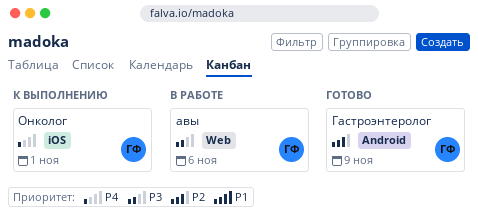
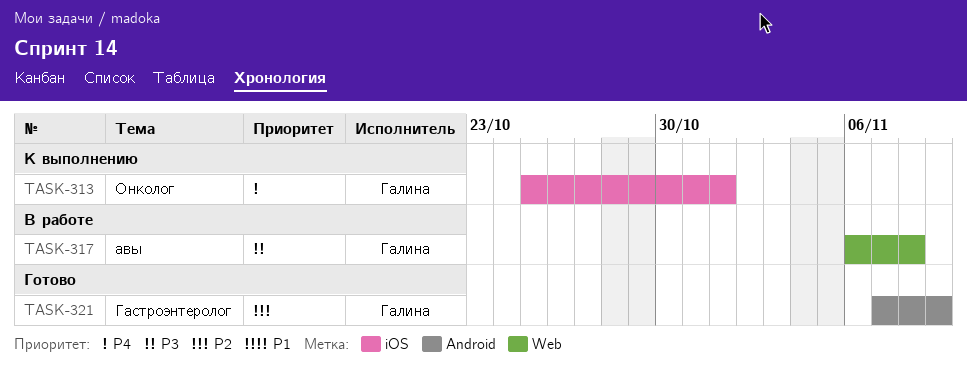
авы, due: Nov 6 -> Nov 8

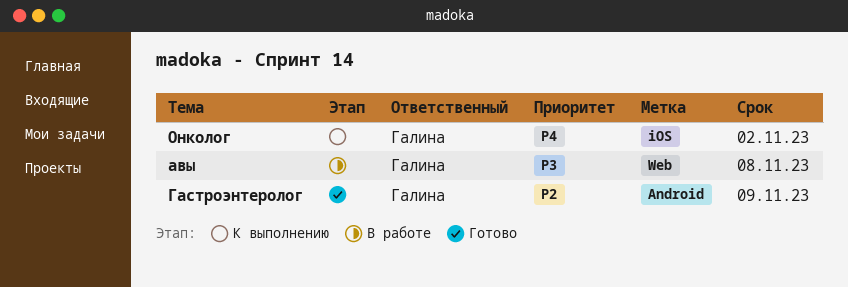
Онколог, due: Nov 1 -> Nov 2

